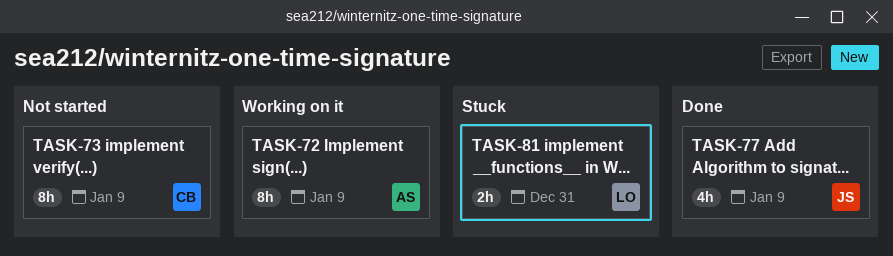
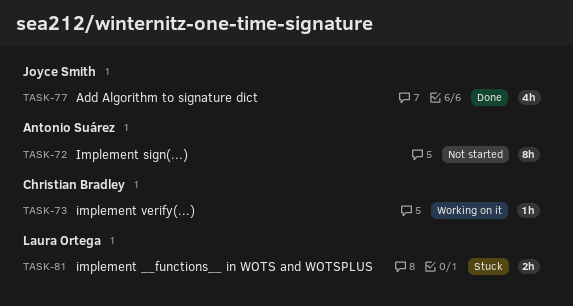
TASK-72, status: Working on it -> Not started
TASK-73, status: Not started -> Working on it
TASK-73, estimate: 8h -> 1h

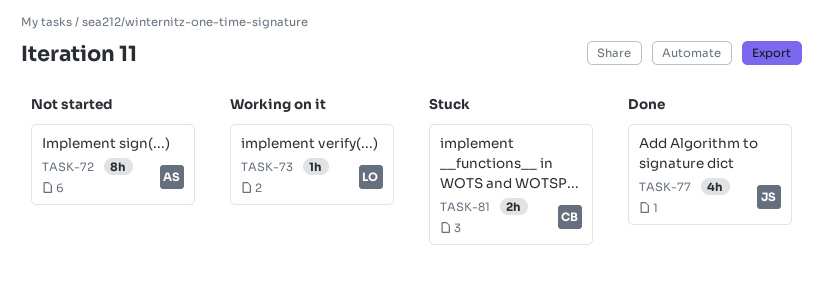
TASK-73, owner: Christian Bradley -> Laura Ortega
TASK-81, owner: Laura Ortega -> Christian Bradley

